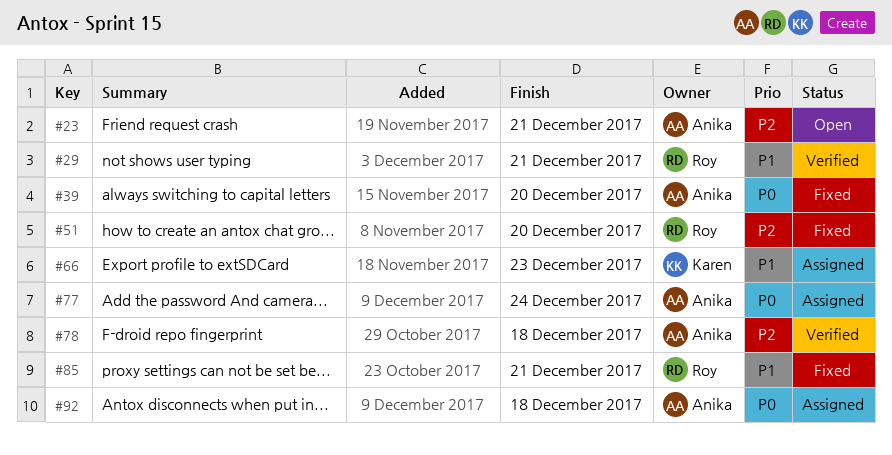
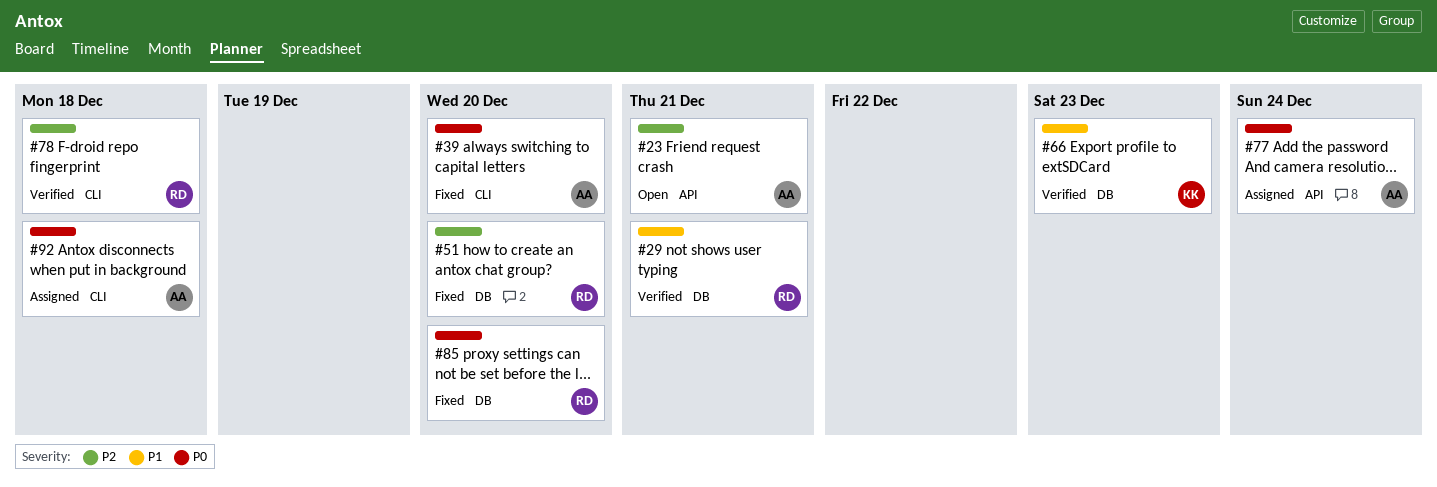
#66, status: Assigned -> Verified
#78, owner: Anika -> Roy
#85, priority: P1 -> P0
#85, due: Dec 21 -> Dec 20

